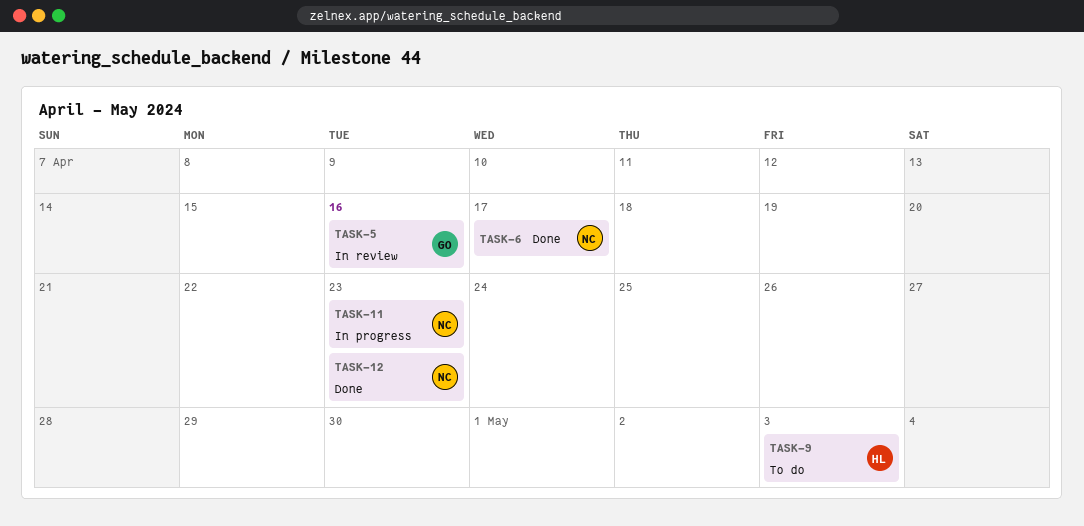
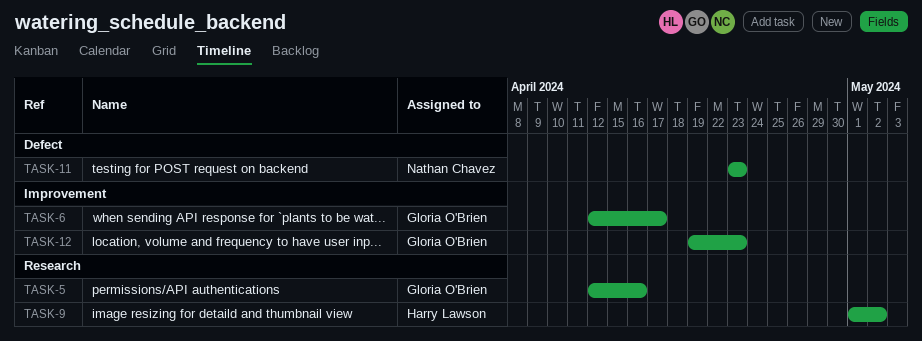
TASK-6, owner: Nathan Chavez -> Gloria O'Brien
TASK-9, due: May 3 -> May 2
TASK-12, owner: Nathan Chavez -> Gloria O'Brien

